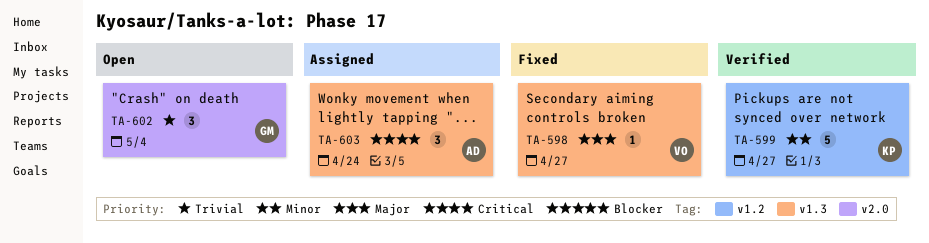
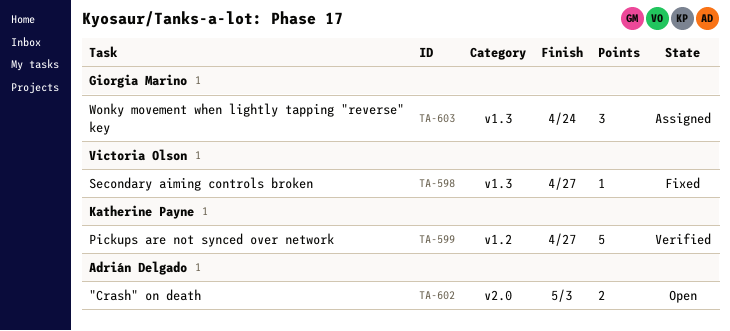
TA-602, owner: Giorgia Marino -> Adrián Delgado
TA-602, estimate: 3 -> 2
TA-602, due: May 4 -> May 3
TA-603, owner: Adrián Delgado -> Giorgia Marino

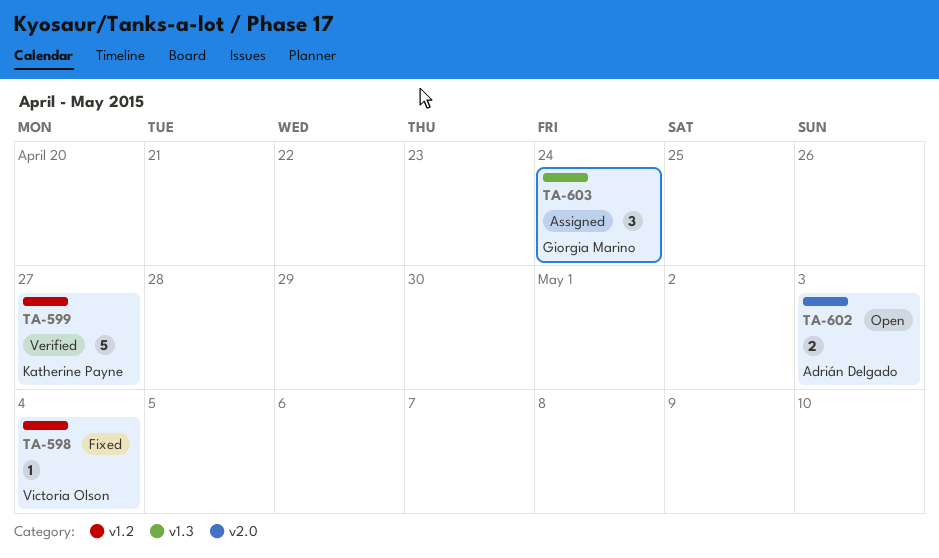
TA-598, label: v1.3 -> v1.2
TA-598, due: Apr 27 -> May 4

